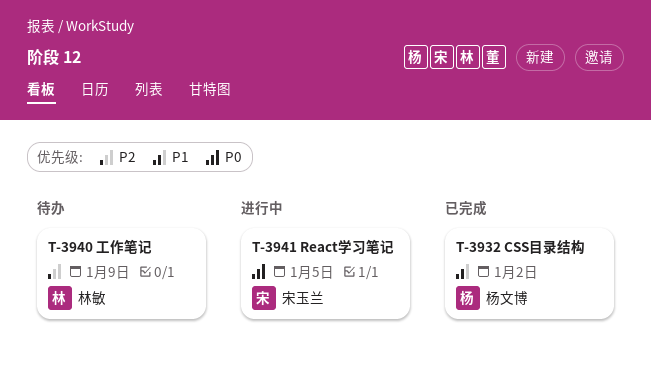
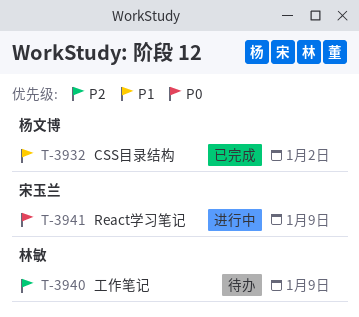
T-3941, due: Jan 5 -> Jan 9

